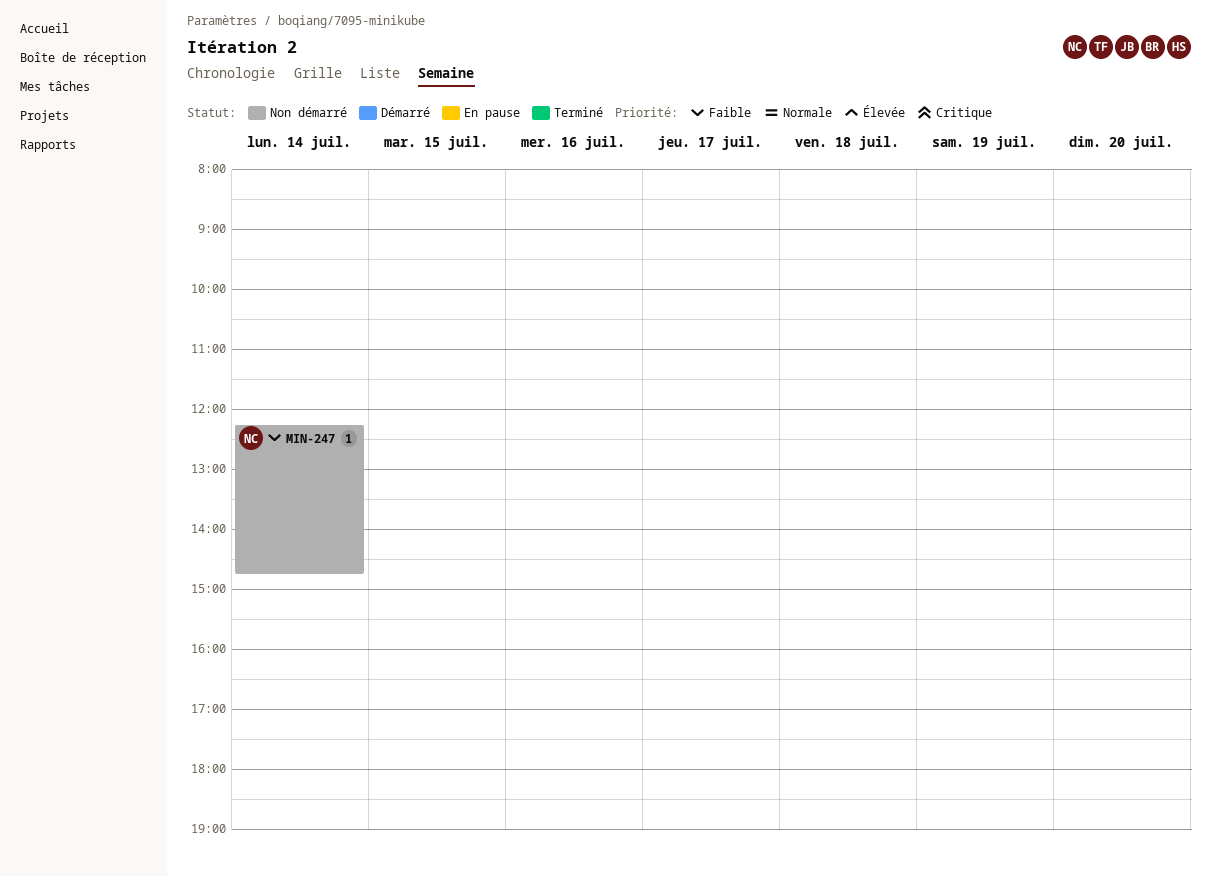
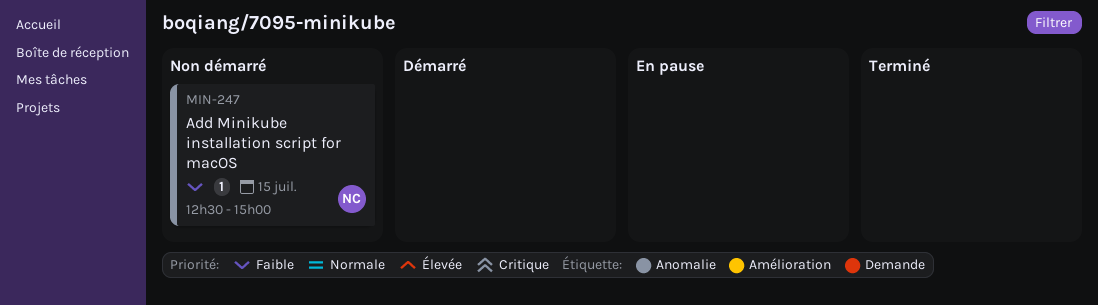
MIN-247, day: Jul 14 -> Jul 15
MIN-247, begins: 12:15 -> 12:30
MIN-247, ends: 14:45 -> 15:00

